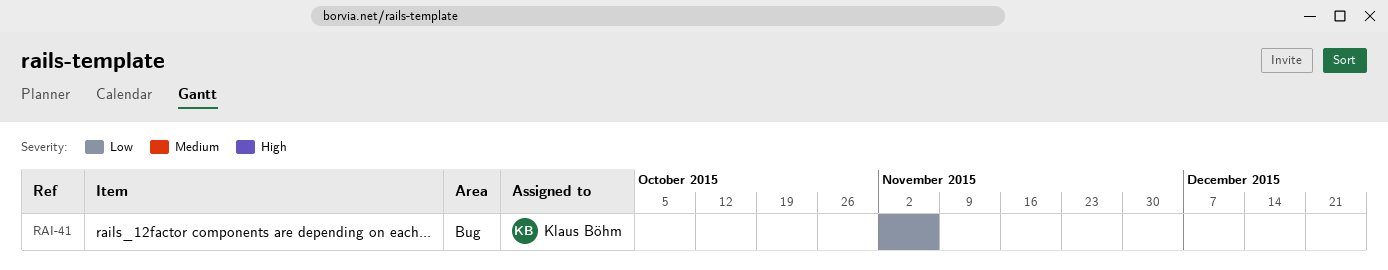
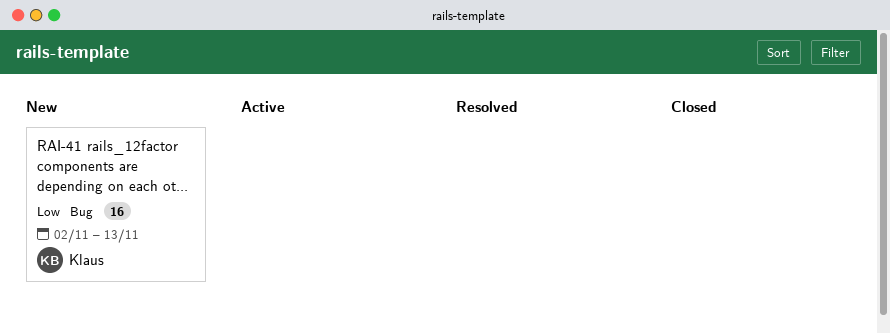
RAI-41, due: Nov 6 -> Nov 13

